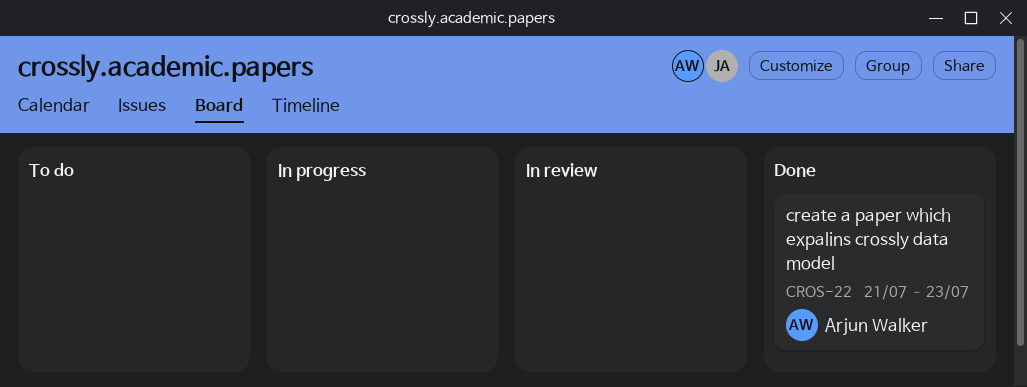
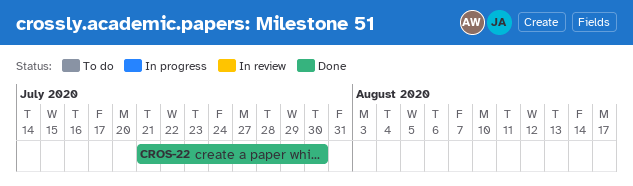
CROS-22, due: Jul 23 -> Jul 30

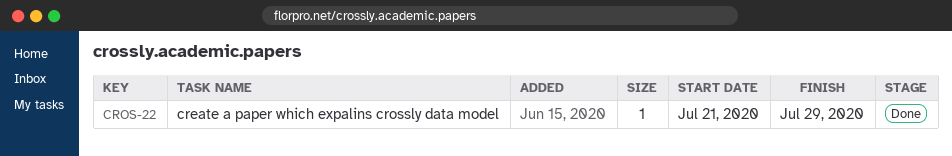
CROS-22, due: Jul 30 -> Jul 29

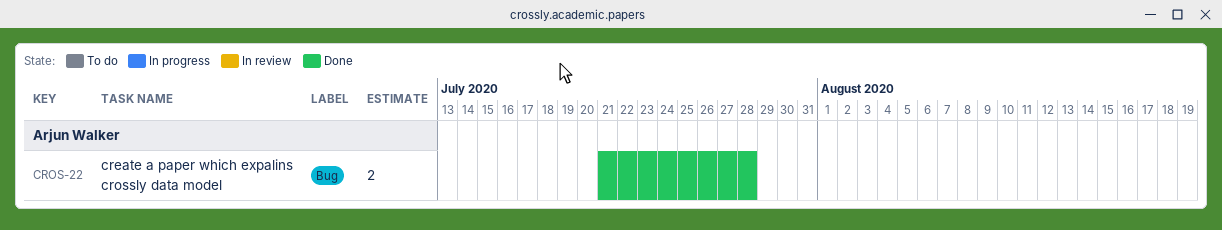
CROS-22, estimate: 1 -> 2
CROS-22, due: Jul 29 -> Jul 28

